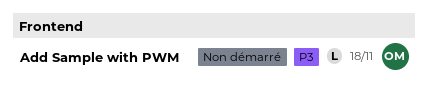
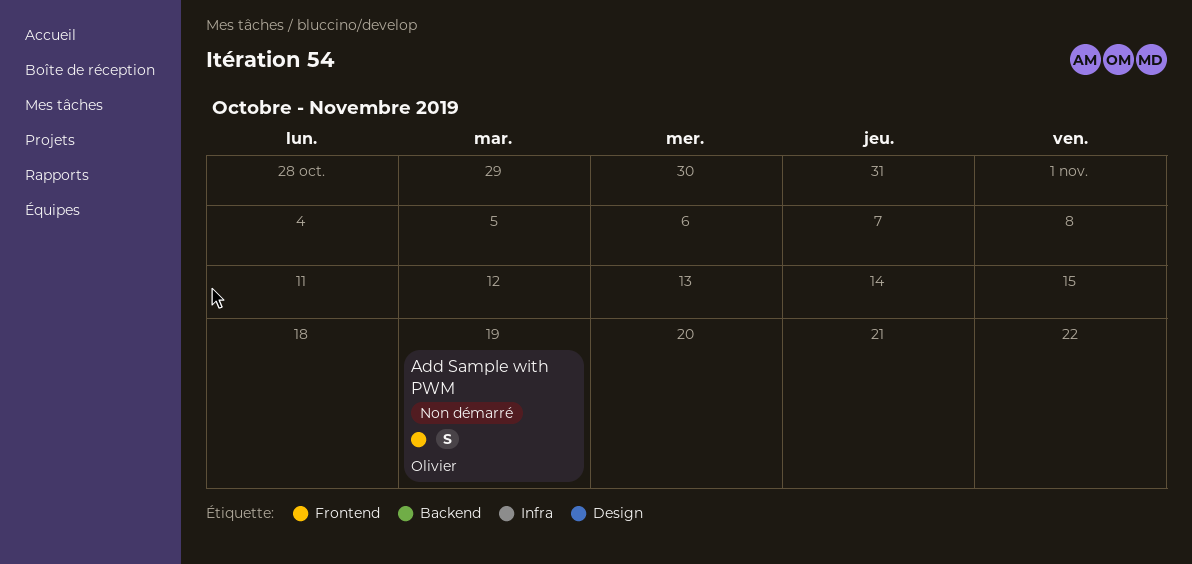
Add Sample with PWM, estimate: L -> S
Add Sample with PWM, due: Nov 18 -> Nov 19

